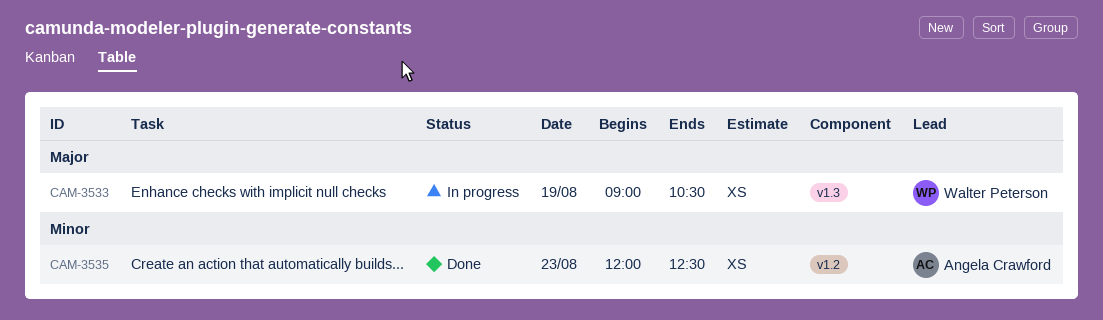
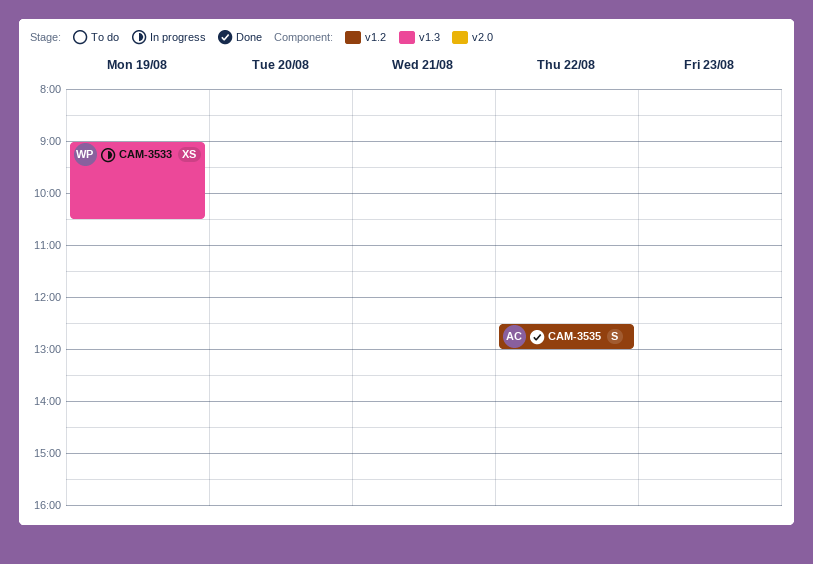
CAM-3535, estimate: XS -> S
CAM-3535, day: Aug 23 -> Aug 22
CAM-3535, begins: 12:00 -> 12:30
CAM-3535, ends: 12:30 -> 13:00

